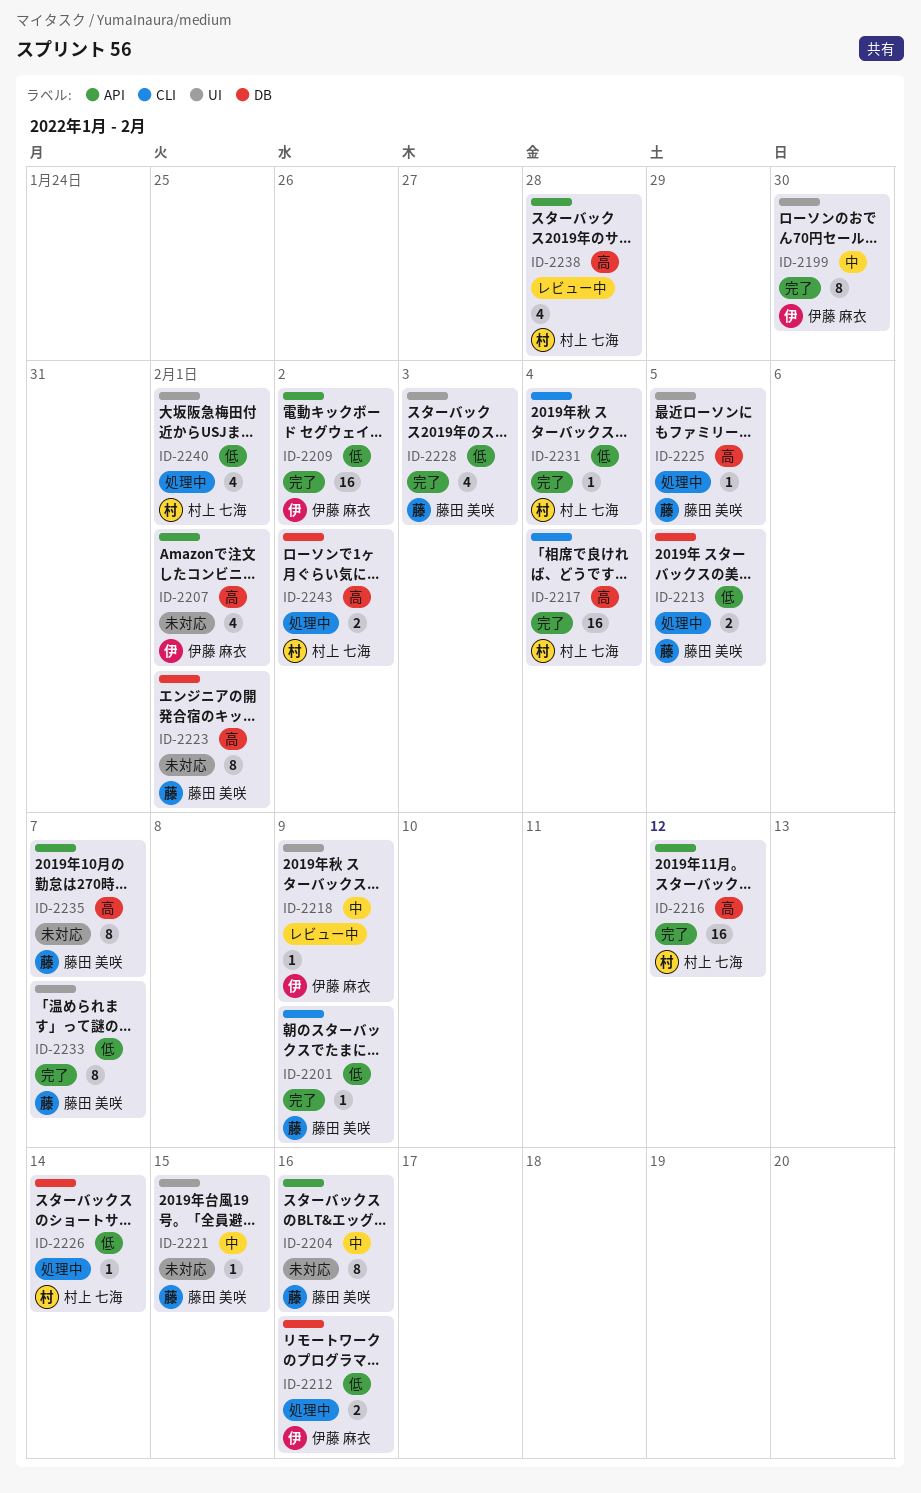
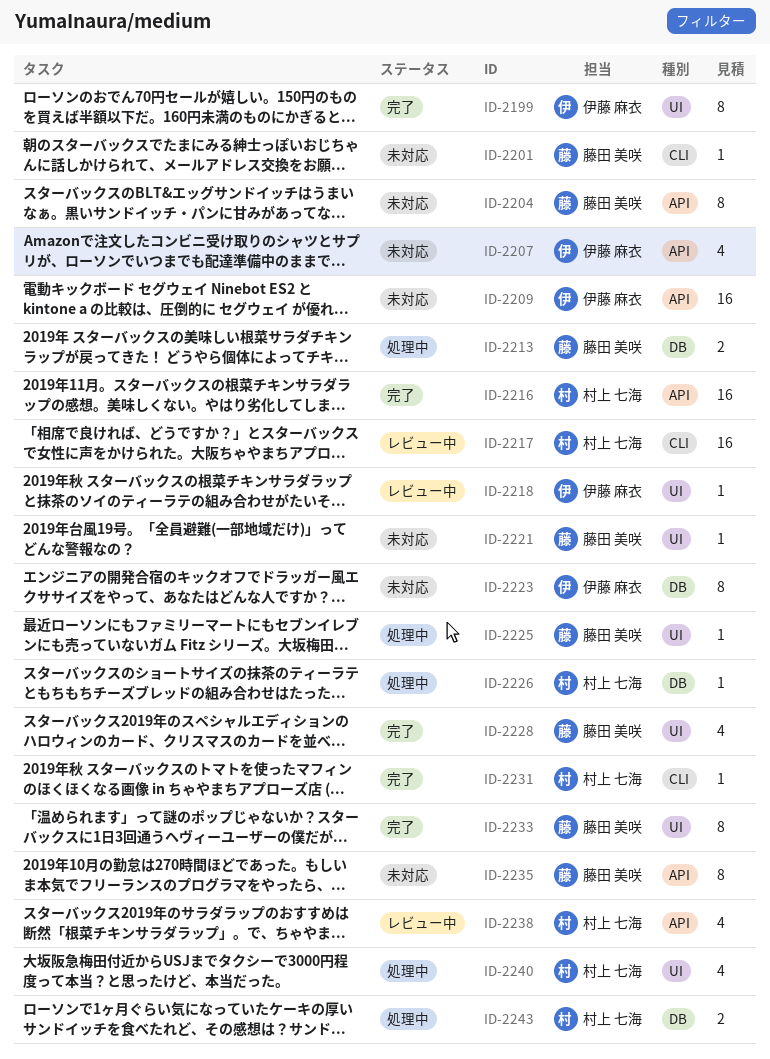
ID-2201, status: 完了 -> 未対応
ID-2209, status: 完了 -> 未対応
ID-2212: present -> none
ID-2217, status: 完了 -> レビュー中
ID-2223, owner: 藤田 美咲 -> 伊藤 麻衣

